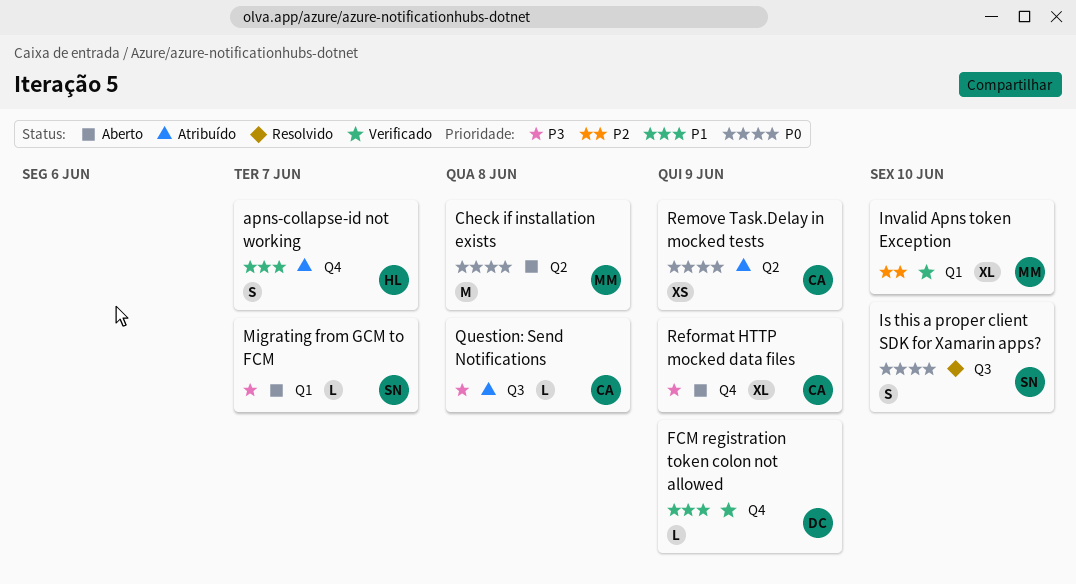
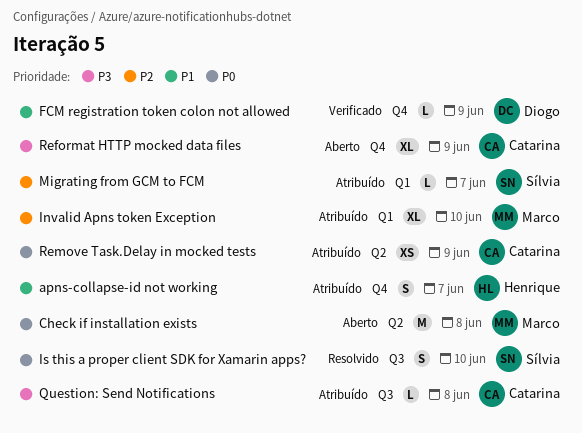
Invalid Apns token Exception, status: Verificado -> Atribuído
Migrating from GCM to FCM, status: Aberto -> Atribuído
Migrating from GCM to FCM, priority: P3 -> P2

